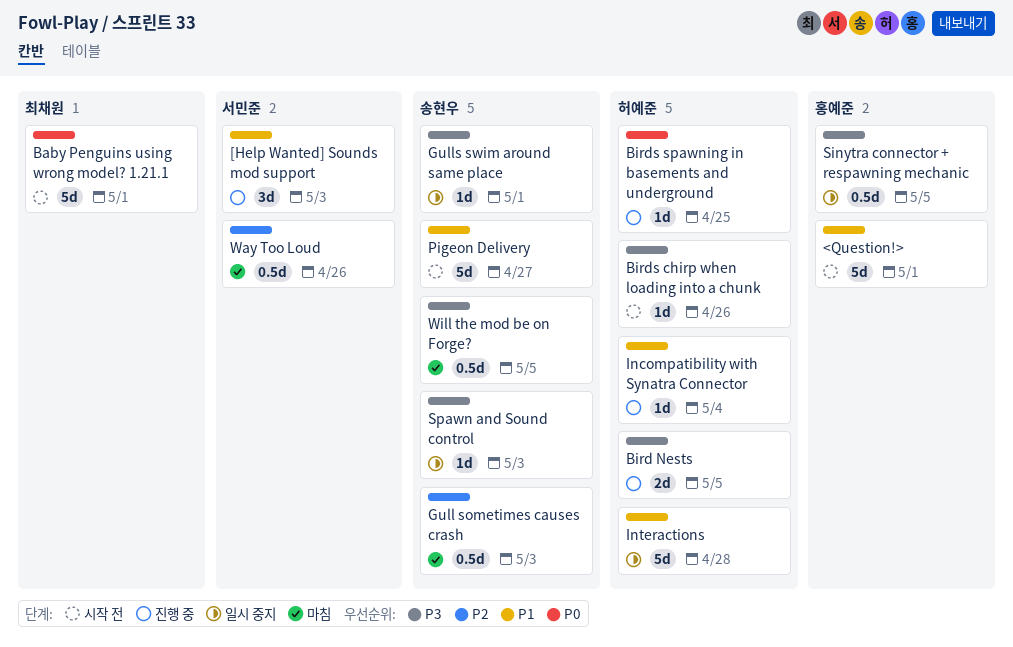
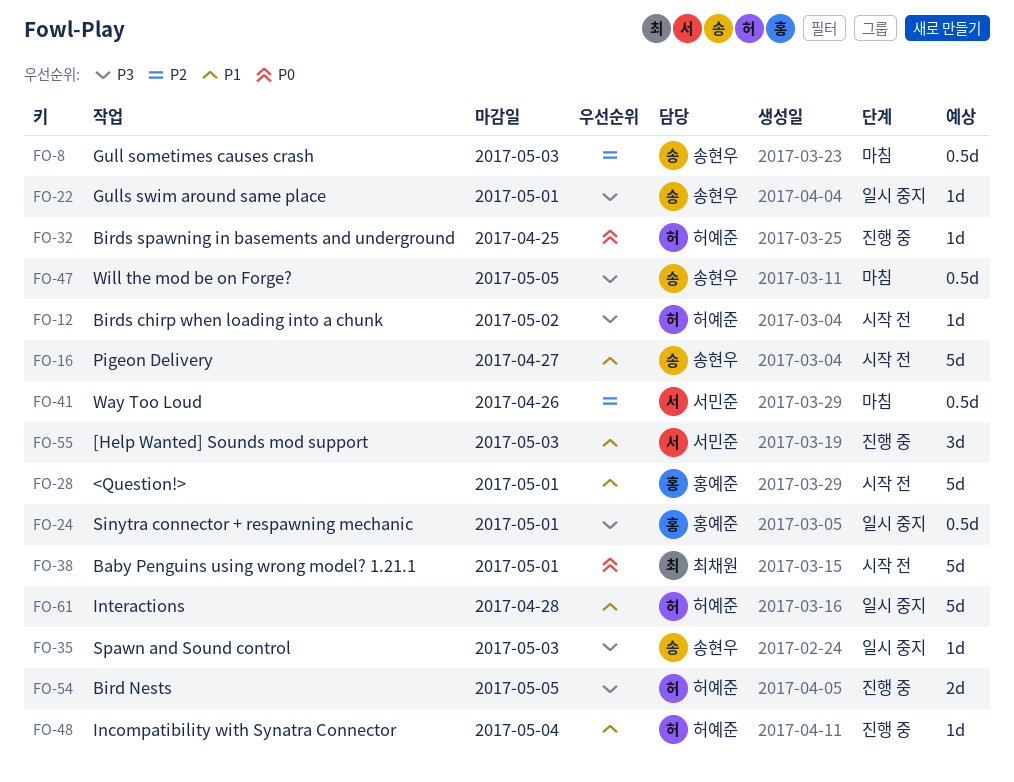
Birds chirp when loading into a chunk, due: Apr 26 -> May 2
Sinytra connector + respawning mechanic, due: May 5 -> May 1

